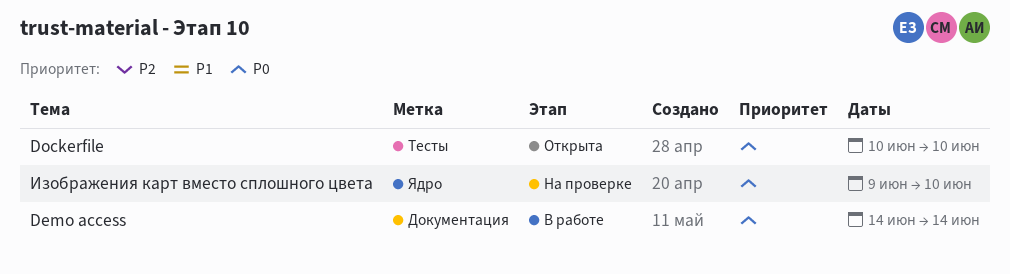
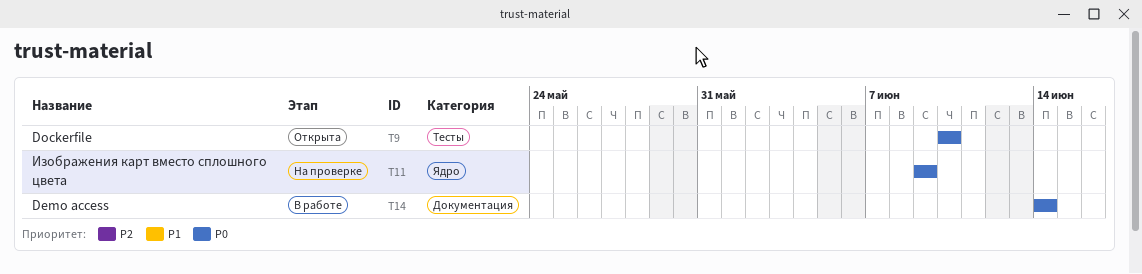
Изображения карт вместо сплошного цвета, due: Jun 10 -> Jun 9

